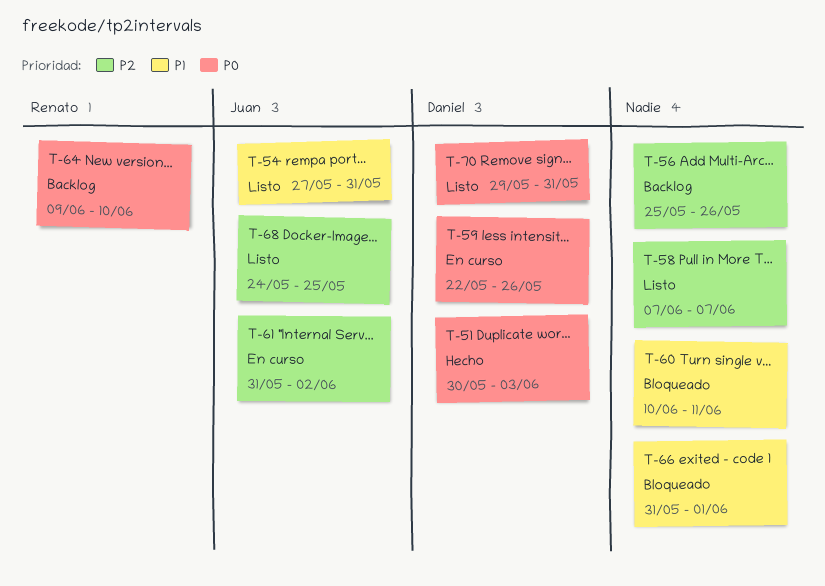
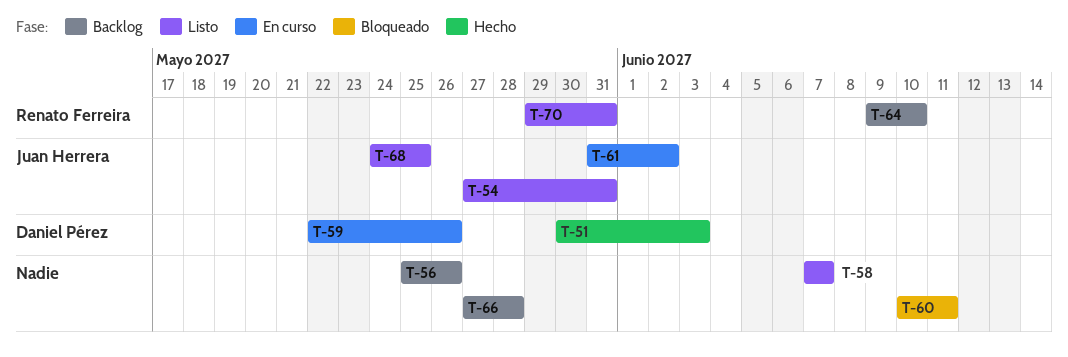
T-66, status: Bloqueado -> Backlog
T-66, start: May 31 -> May 27
T-66, due: Jun 1 -> May 28
T-70, owner: Daniel Pérez -> Renato Ferreira

